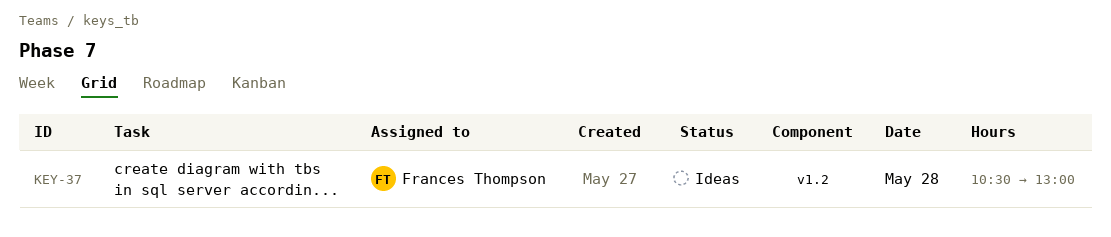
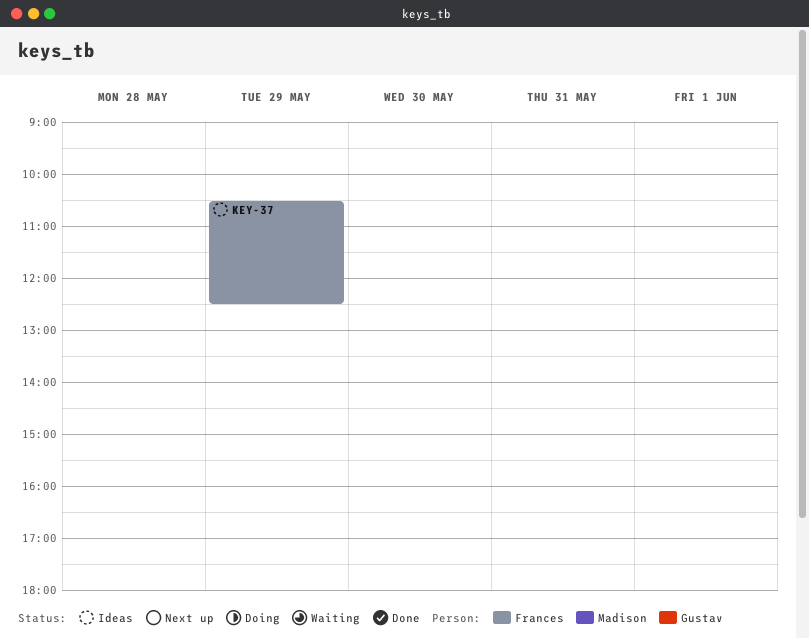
KEY-37, day: May 28 -> May 29
KEY-37, ends: 13:00 -> 12:30

